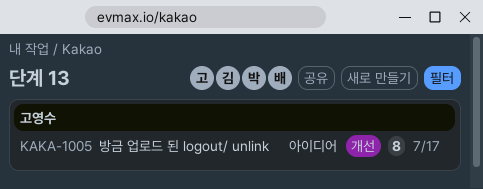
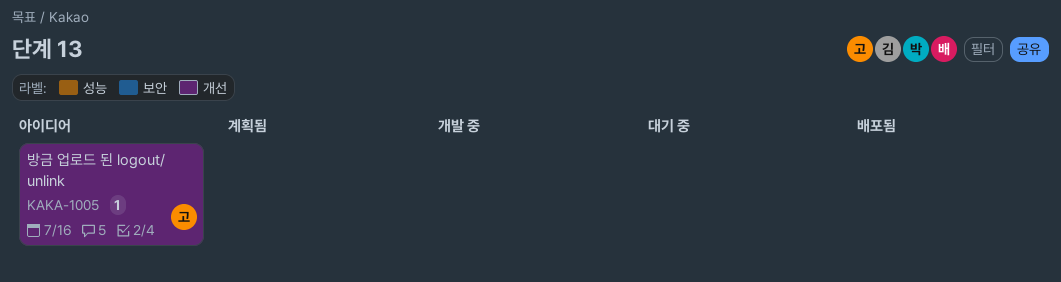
KAKA-1005, estimate: 8 -> 1
KAKA-1005, due: Jul 17 -> Jul 16

